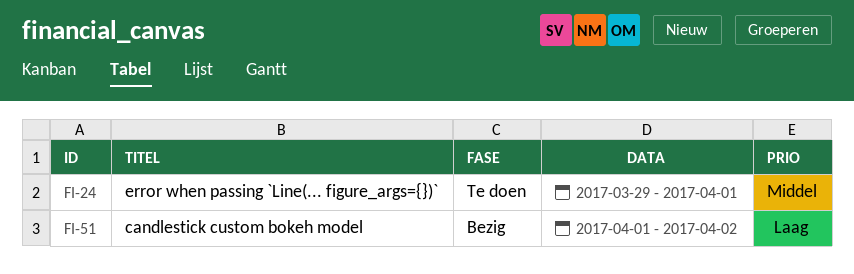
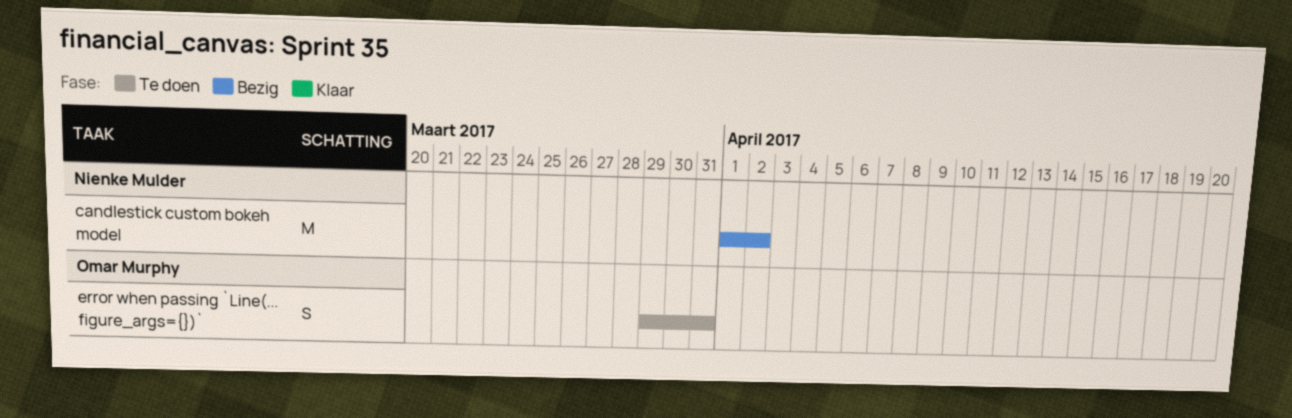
error when passing `Line(... figure_args={})`, due: Apr 1 -> Mar 31

